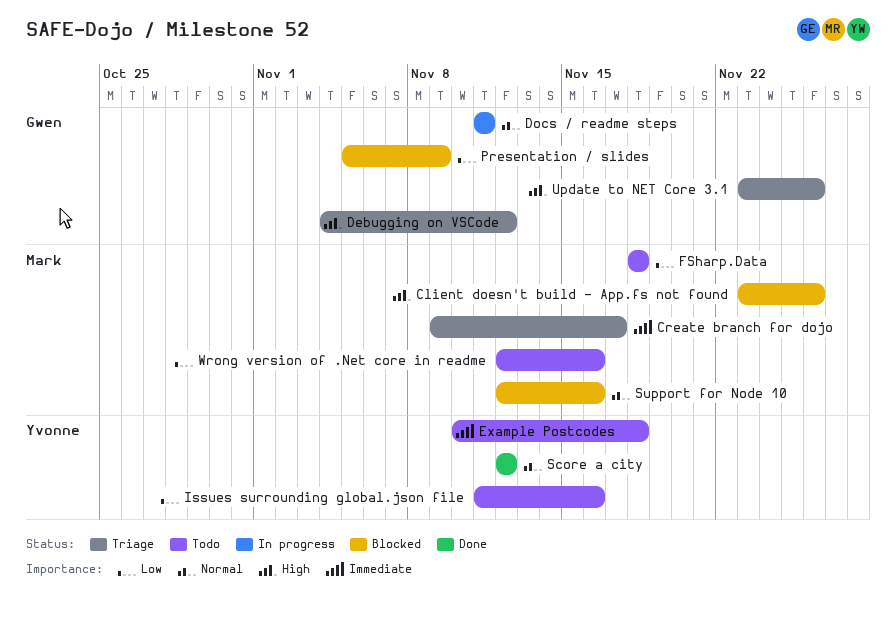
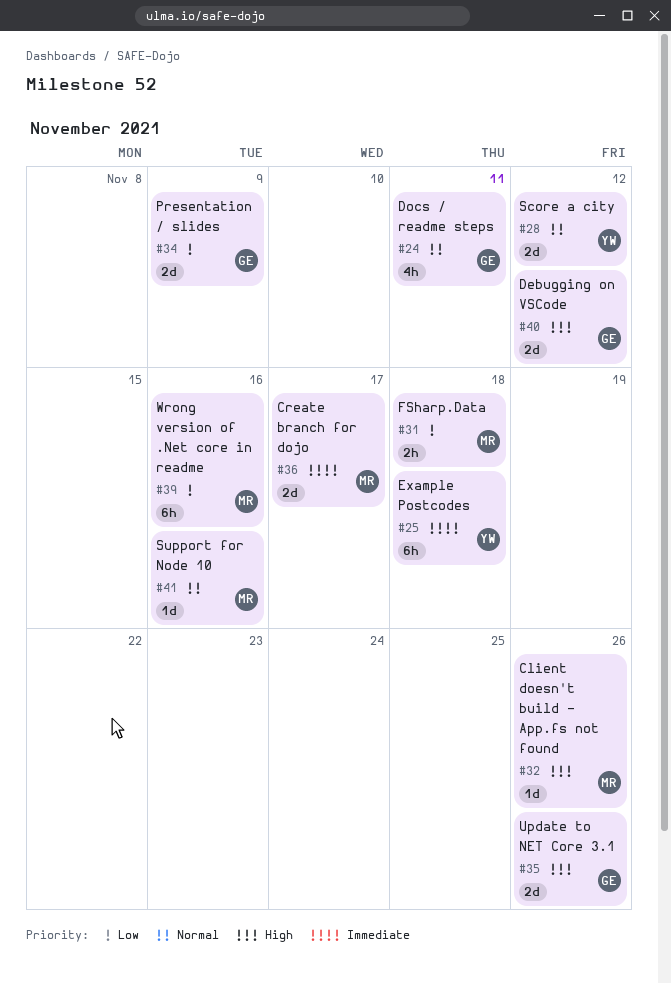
Issues surrounding global.json file: present -> none

